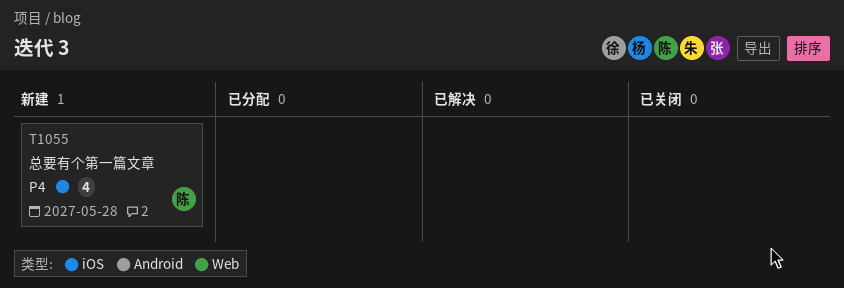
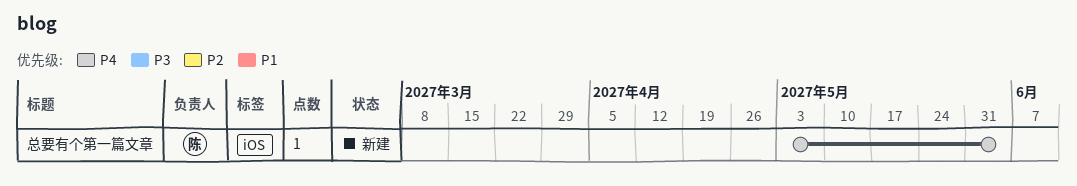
总要有个第一篇文章, estimate: 4 -> 1
总要有个第一篇文章, due: May 28 -> Jun 4

